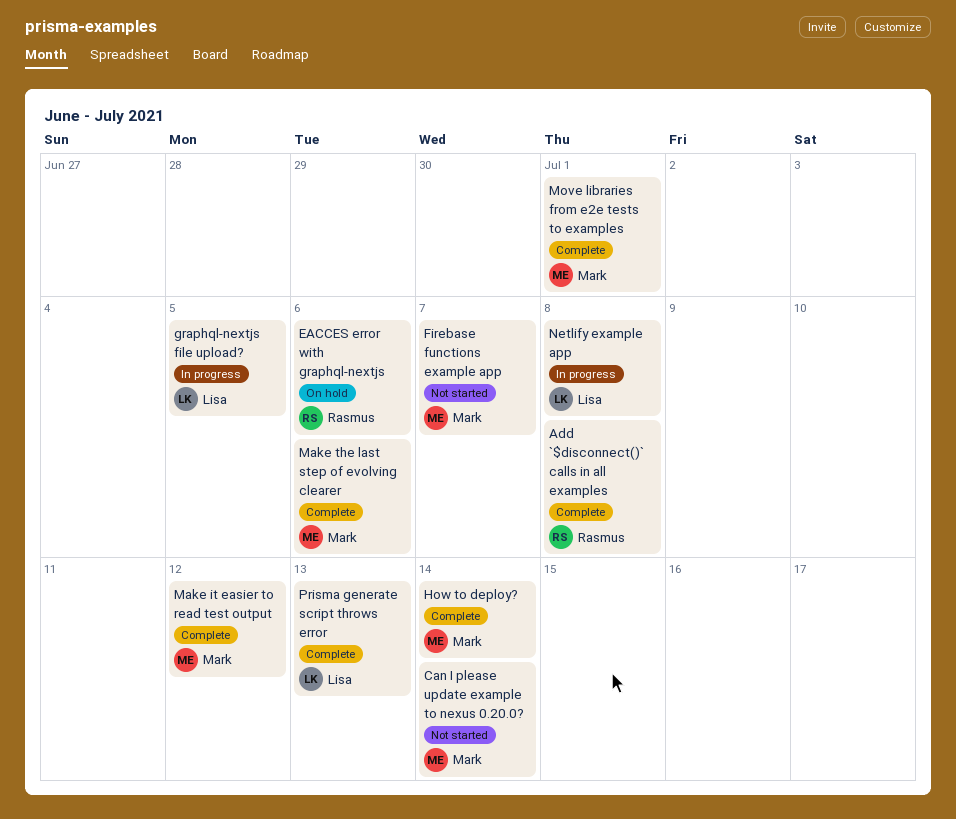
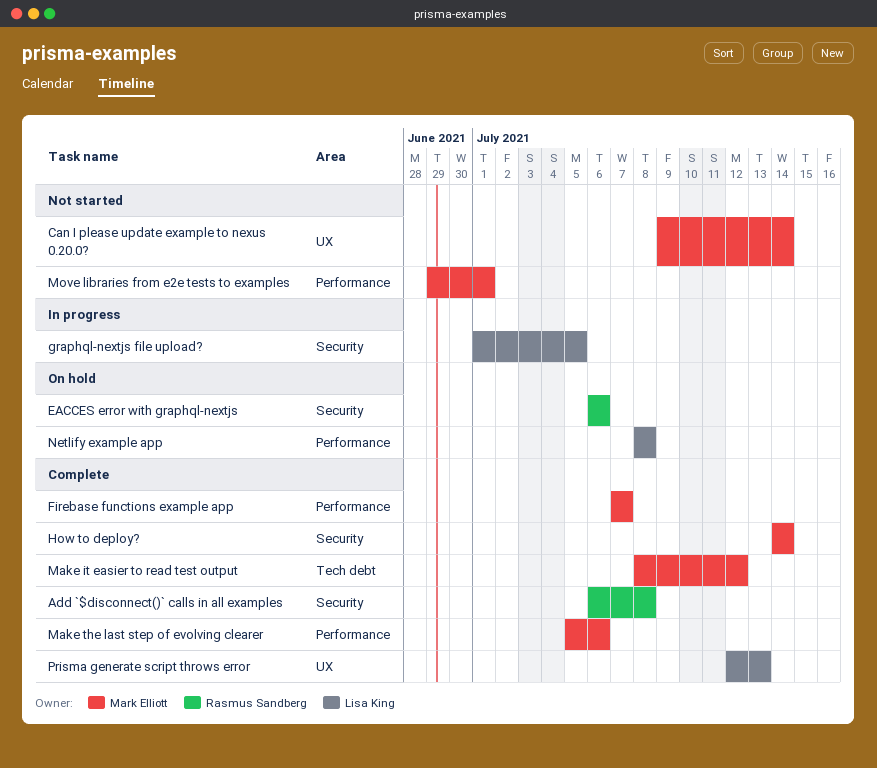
Firebase functions example app, status: Not started -> Complete
Move libraries from e2e tests to examples, status: Complete -> Not started
Netlify example app, status: In progress -> On hold

